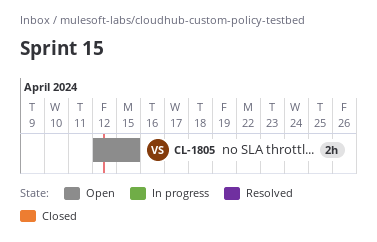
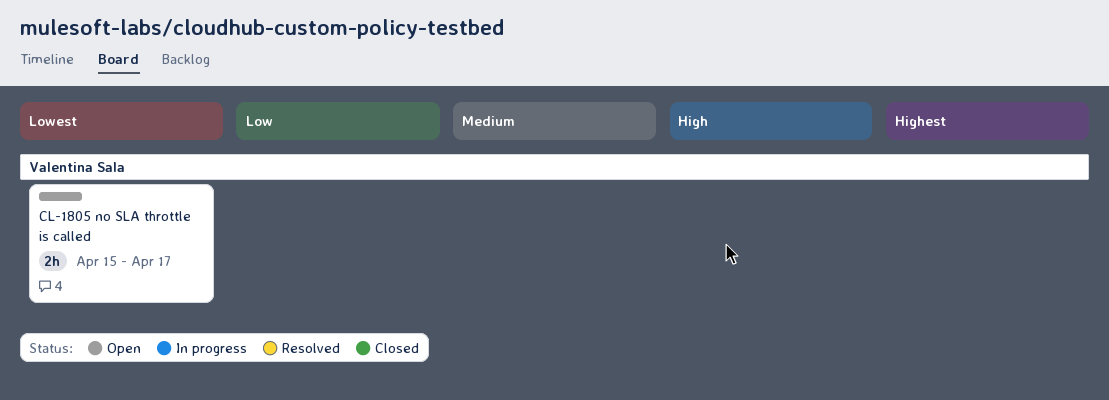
CL-1805, start: Apr 12 -> Apr 15
CL-1805, due: Apr 15 -> Apr 17

